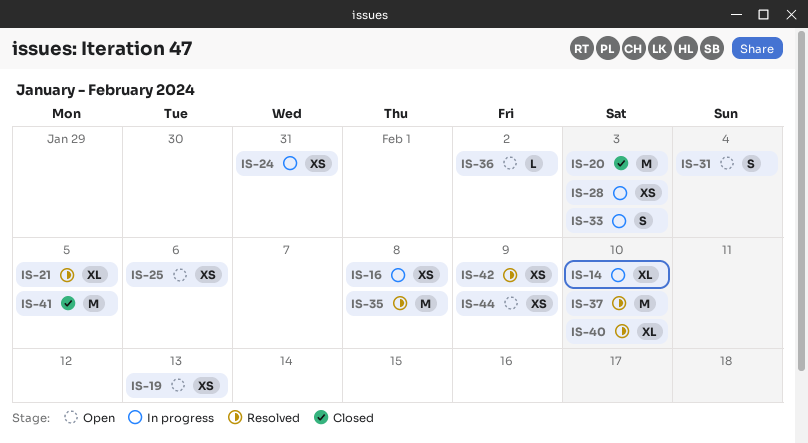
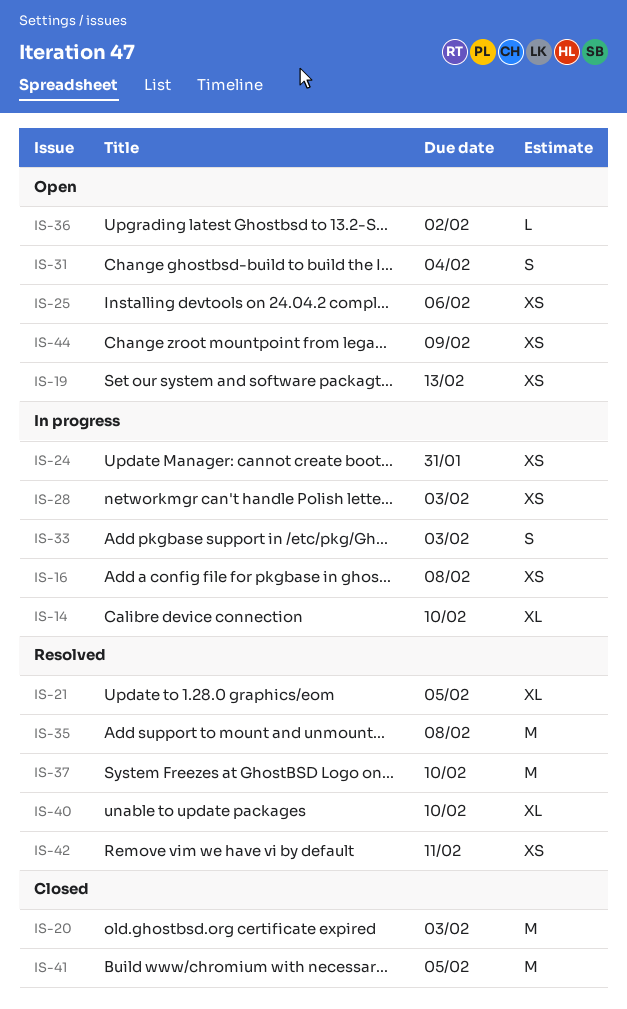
IS-42, due: Feb 9 -> Feb 11

